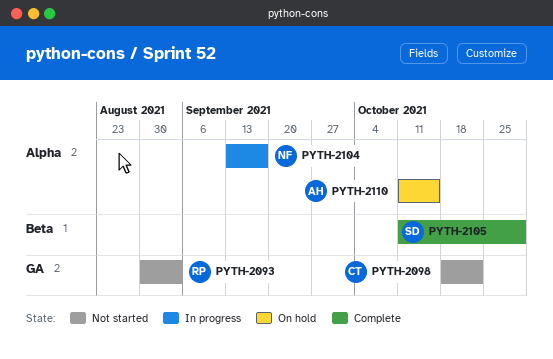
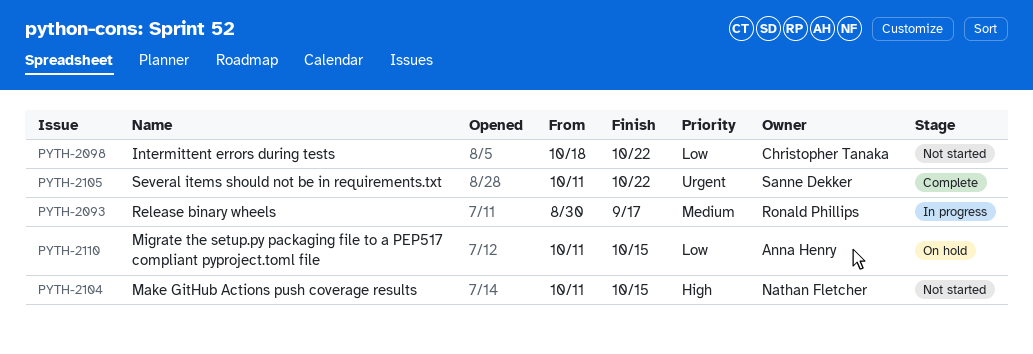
PYTH-2093, status: Not started -> In progress
PYTH-2093, due: Sep 3 -> Sep 17
PYTH-2104, status: In progress -> Not started
PYTH-2104, start: Sep 13 -> Oct 11
PYTH-2104, due: Sep 17 -> Oct 15
PYTH-2105, due: Oct 29 -> Oct 22

